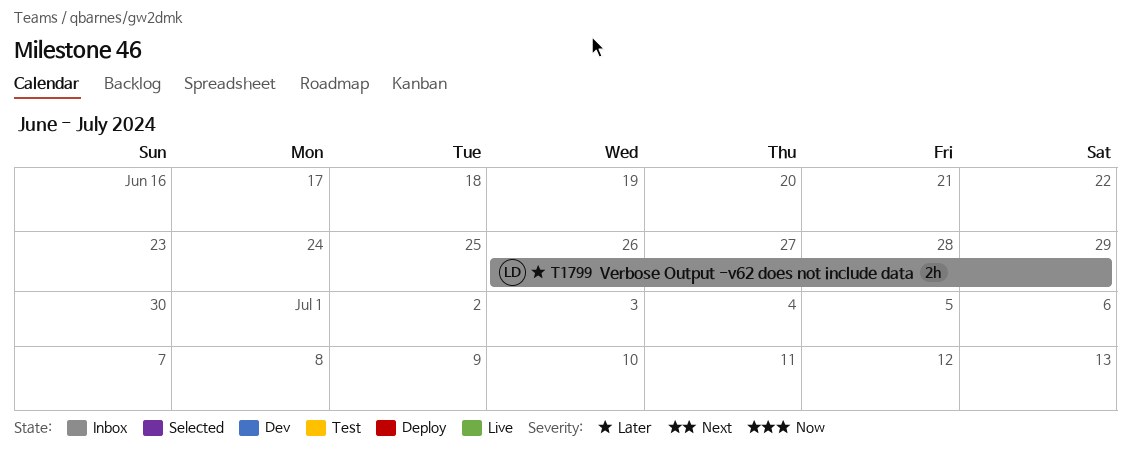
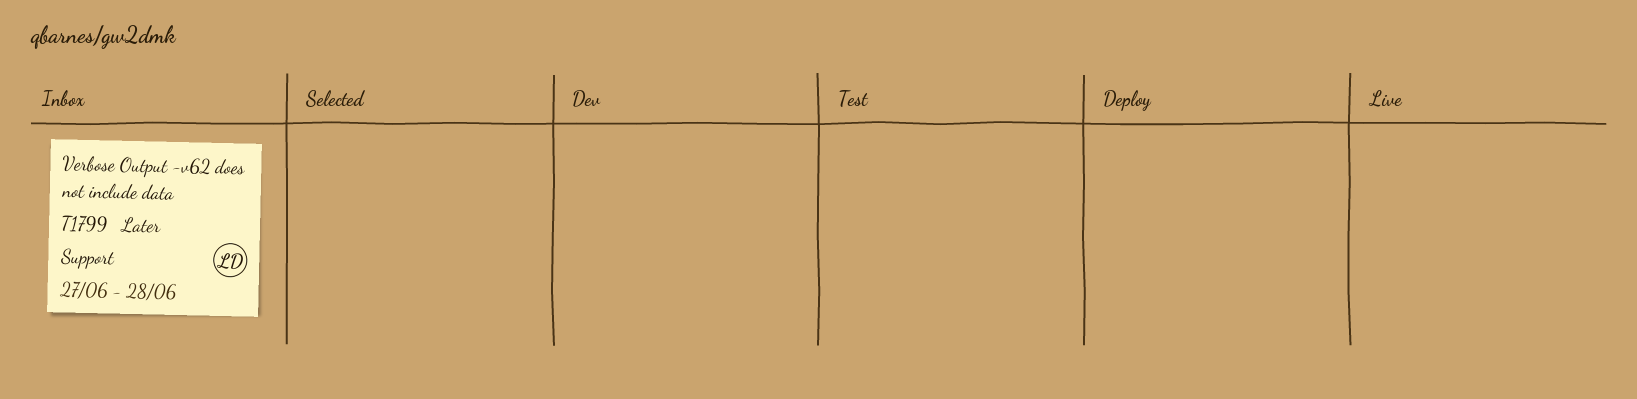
T1799, start: Jun 26 -> Jun 27
T1799, due: Jun 29 -> Jun 28

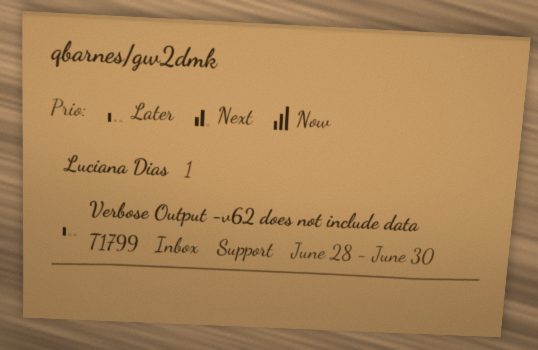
T1799, start: Jun 27 -> Jun 28
T1799, due: Jun 28 -> Jun 30

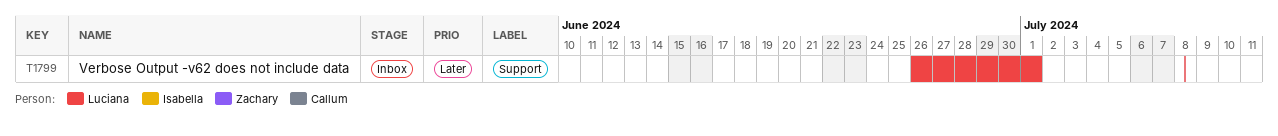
T1799, start: Jun 28 -> Jun 26
T1799, due: Jun 30 -> Jul 1

